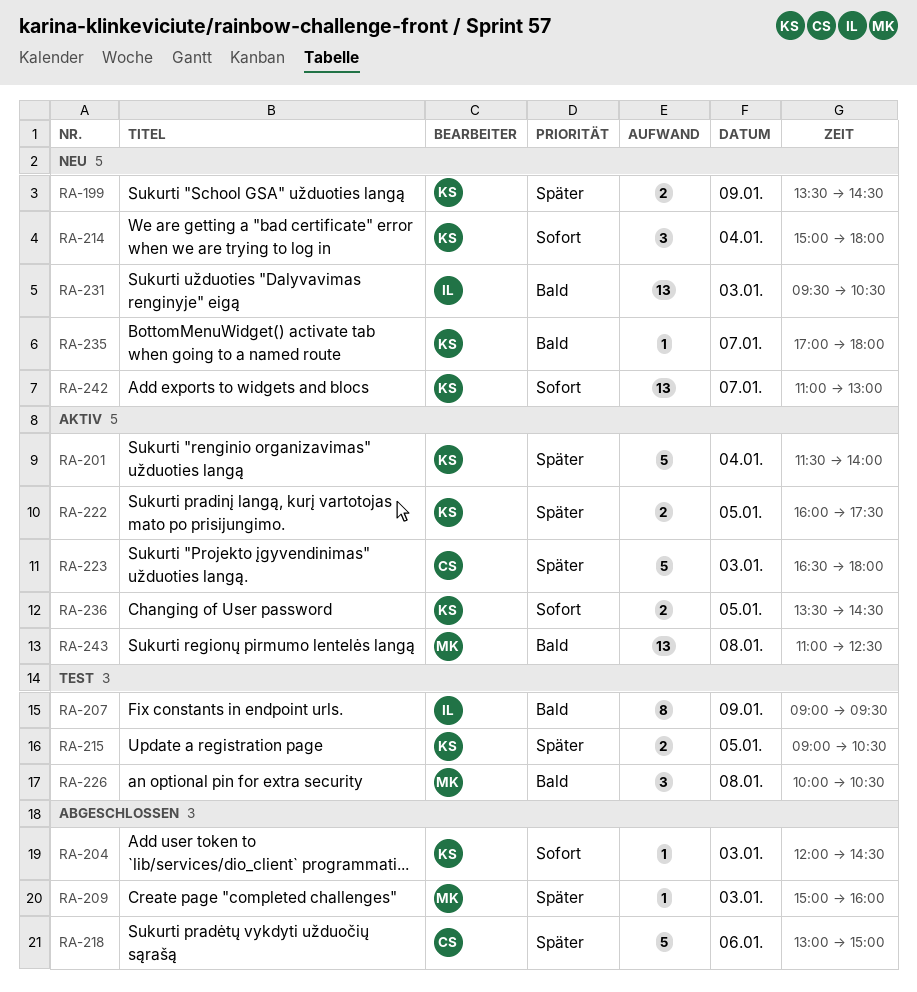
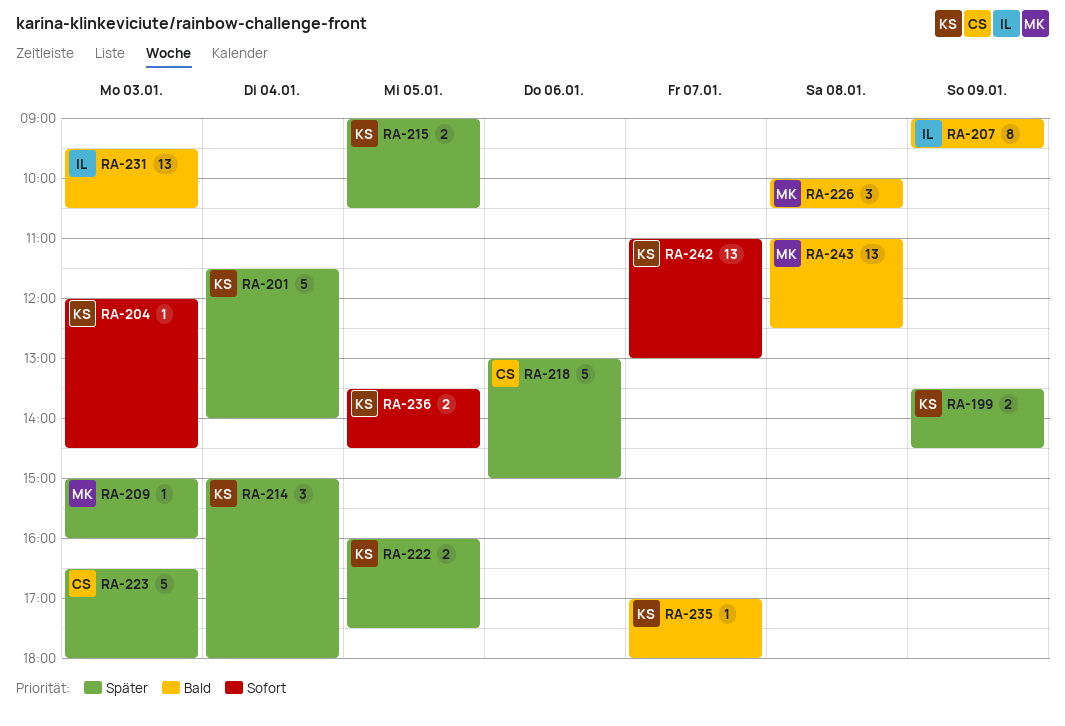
RA-214, priority: Sofort -> Später

